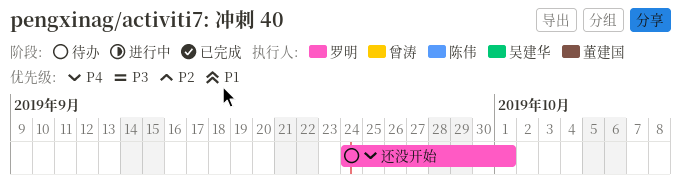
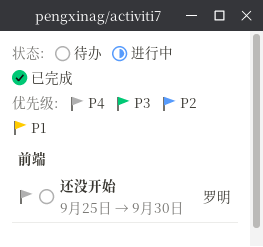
还没开始, start: Sep 24 -> Sep 25
还没开始, due: Oct 1 -> Sep 30

